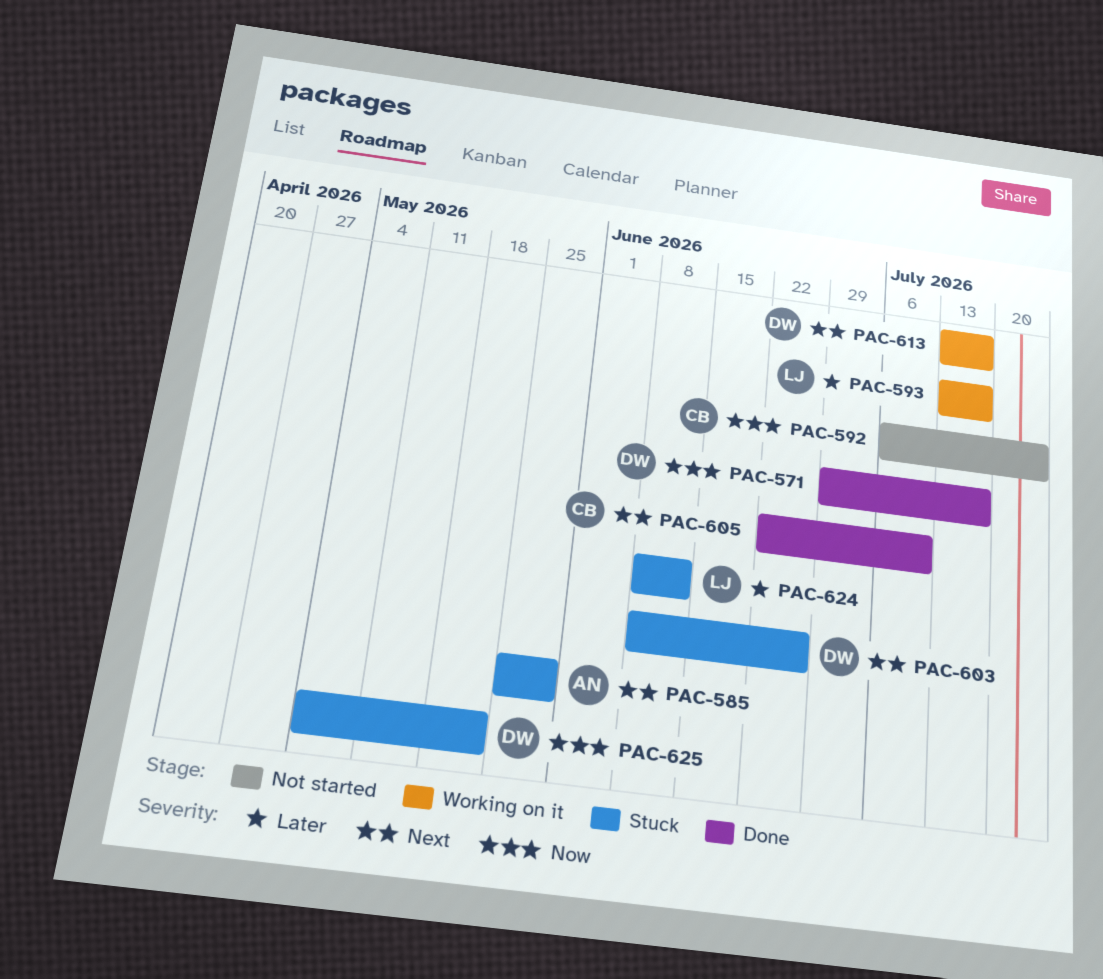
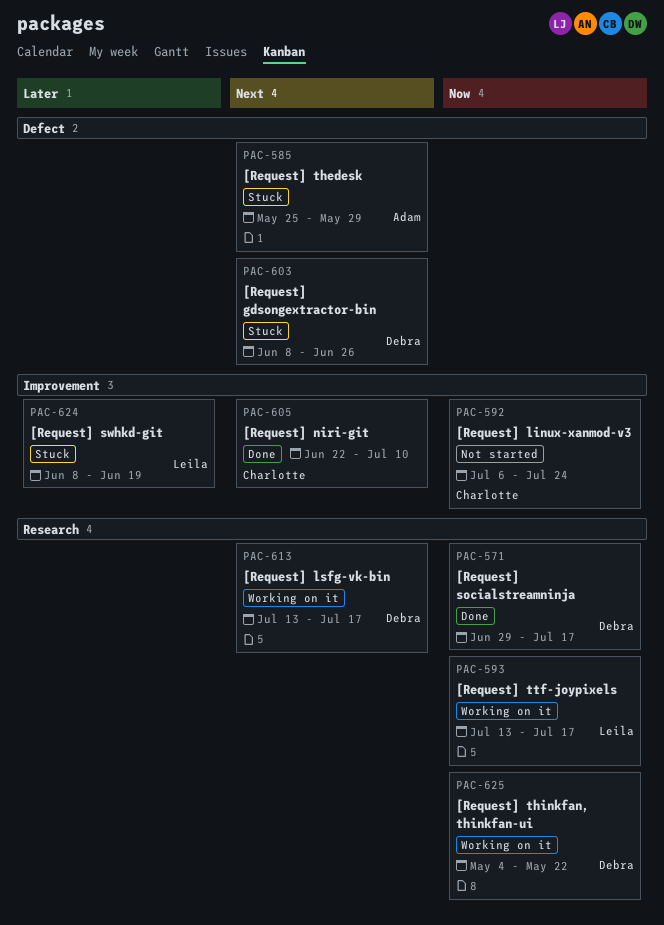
PAC-593, priority: Later -> Now
PAC-624, due: Jun 12 -> Jun 19
PAC-625, status: Stuck -> Working on it

